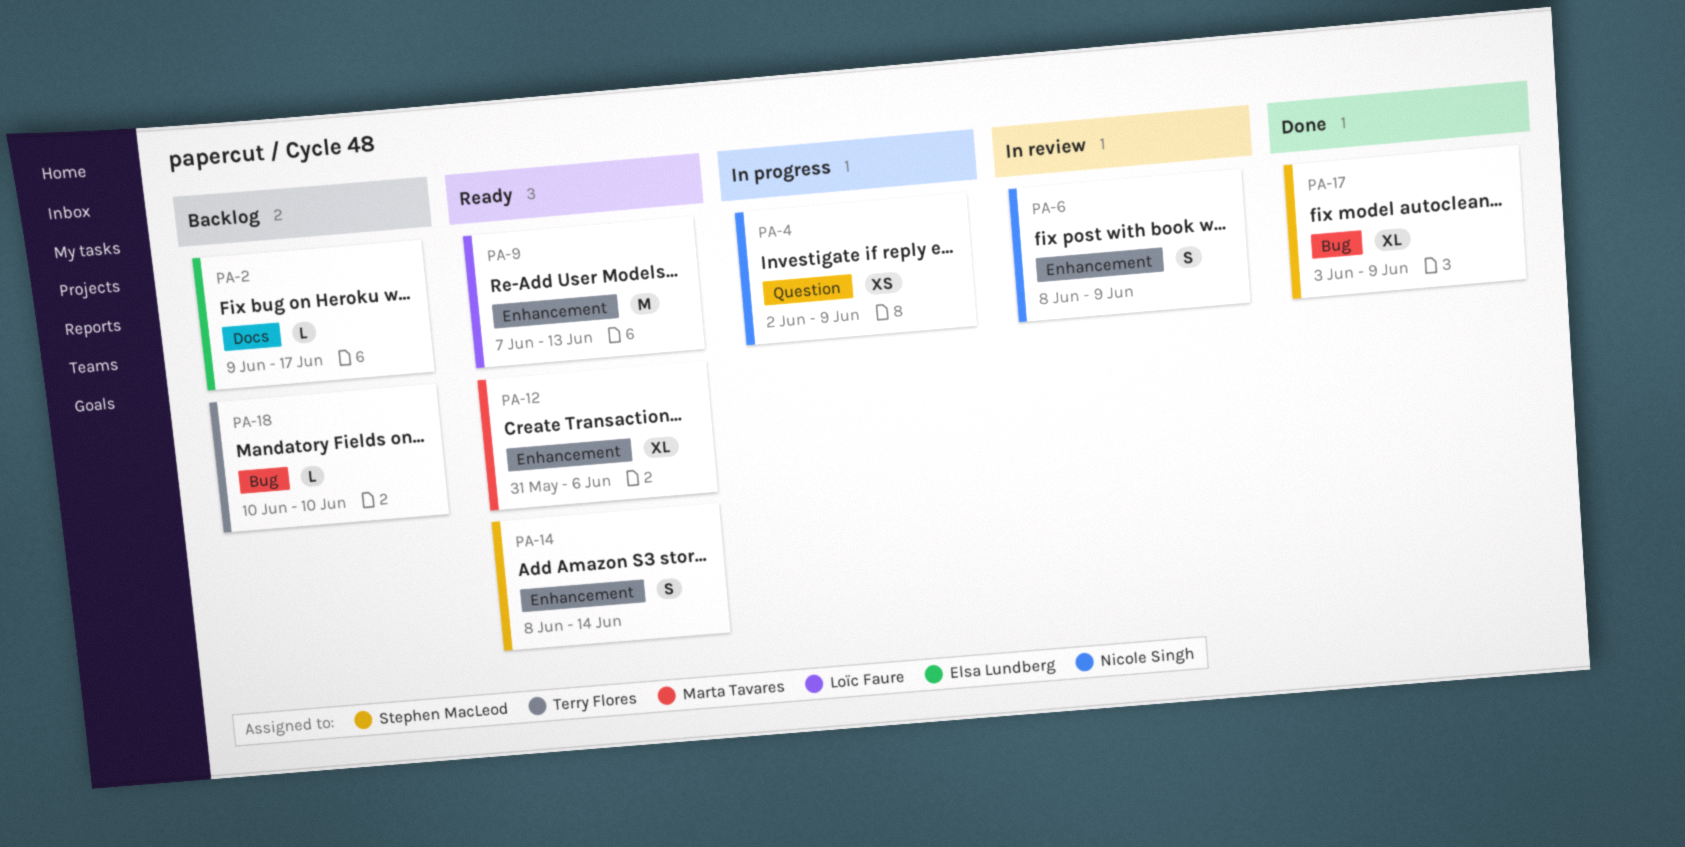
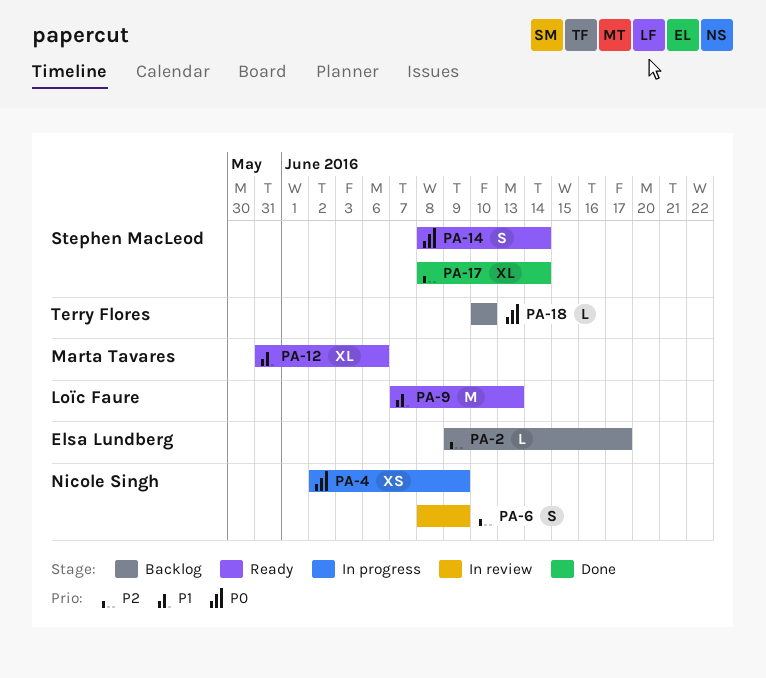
PA-17, start: Jun 3 -> Jun 8
PA-17, due: Jun 9 -> Jun 14

